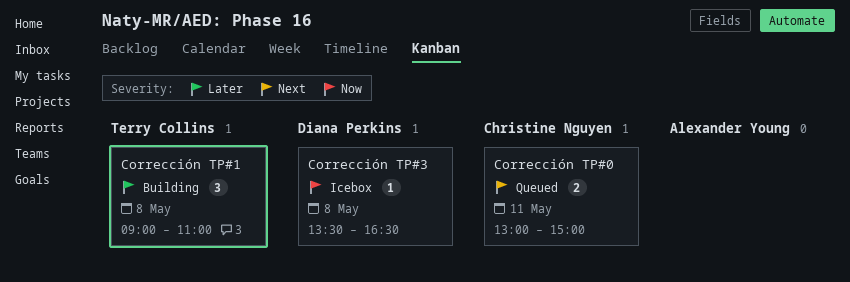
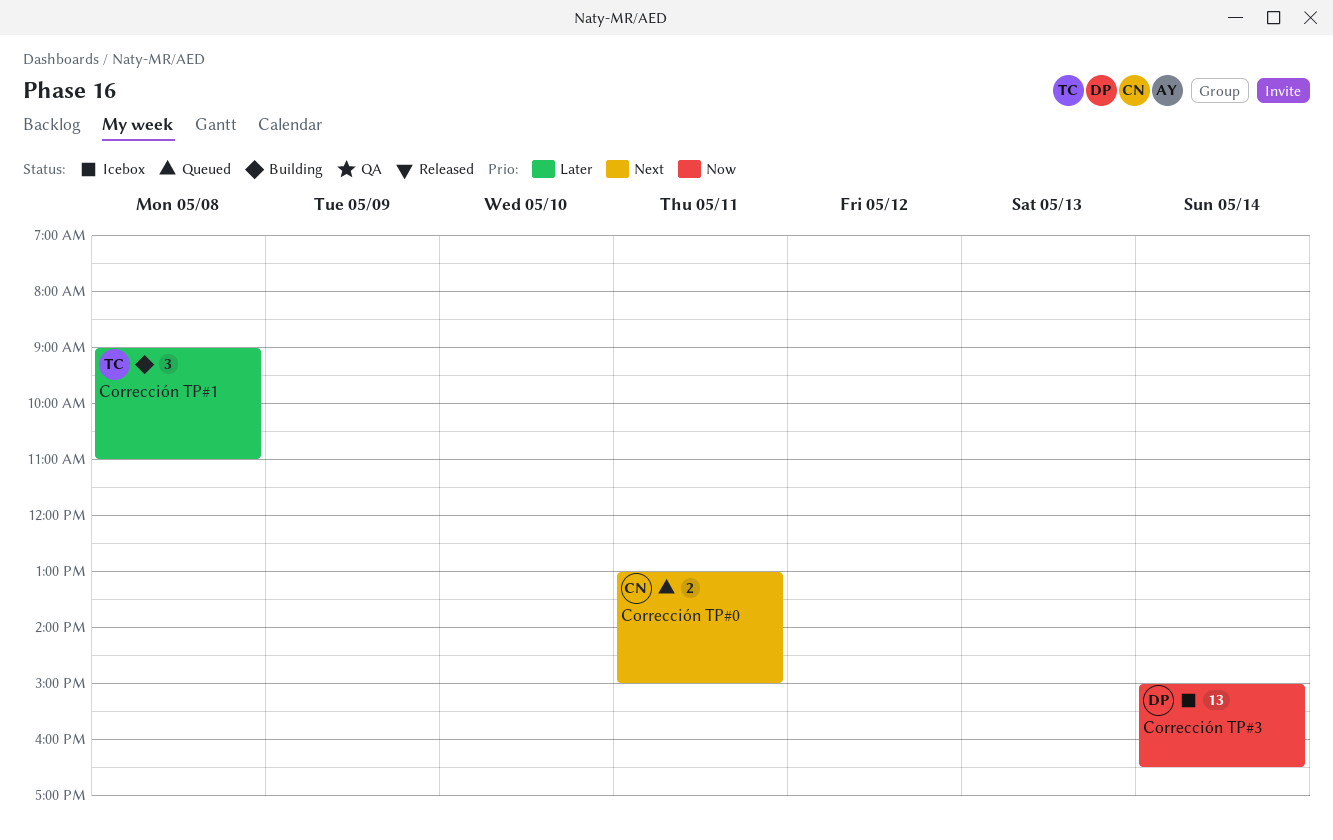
Corrección TP#3, estimate: 1 -> 13
Corrección TP#3, day: May 8 -> May 14
Corrección TP#3, begins: 13:30 -> 15:00

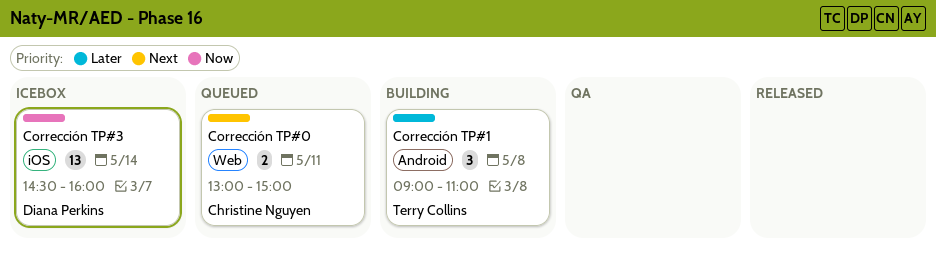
Corrección TP#3, begins: 15:00 -> 14:30
Corrección TP#3, ends: 16:30 -> 16:00

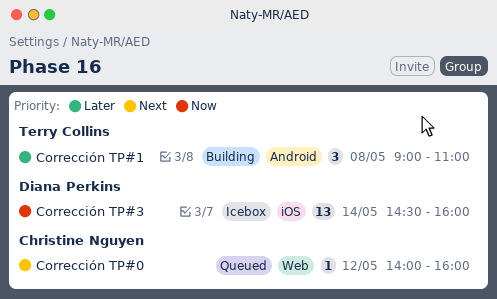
Corrección TP#0, estimate: 2 -> 1
Corrección TP#0, day: May 11 -> May 12
Corrección TP#0, begins: 13:00 -> 14:00
Corrección TP#0, ends: 15:00 -> 16:00

